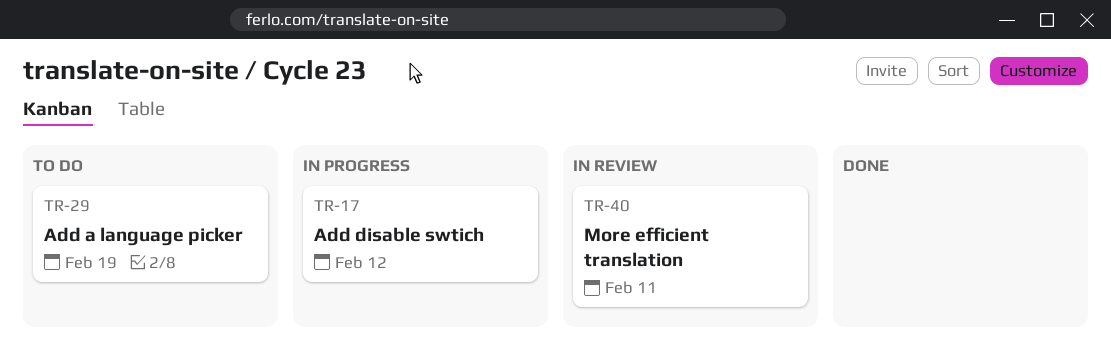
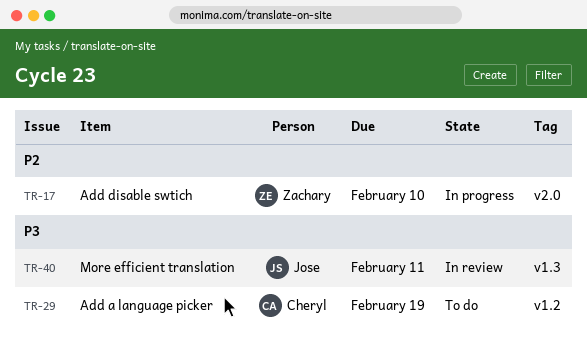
TR-17, due: Feb 12 -> Feb 10

